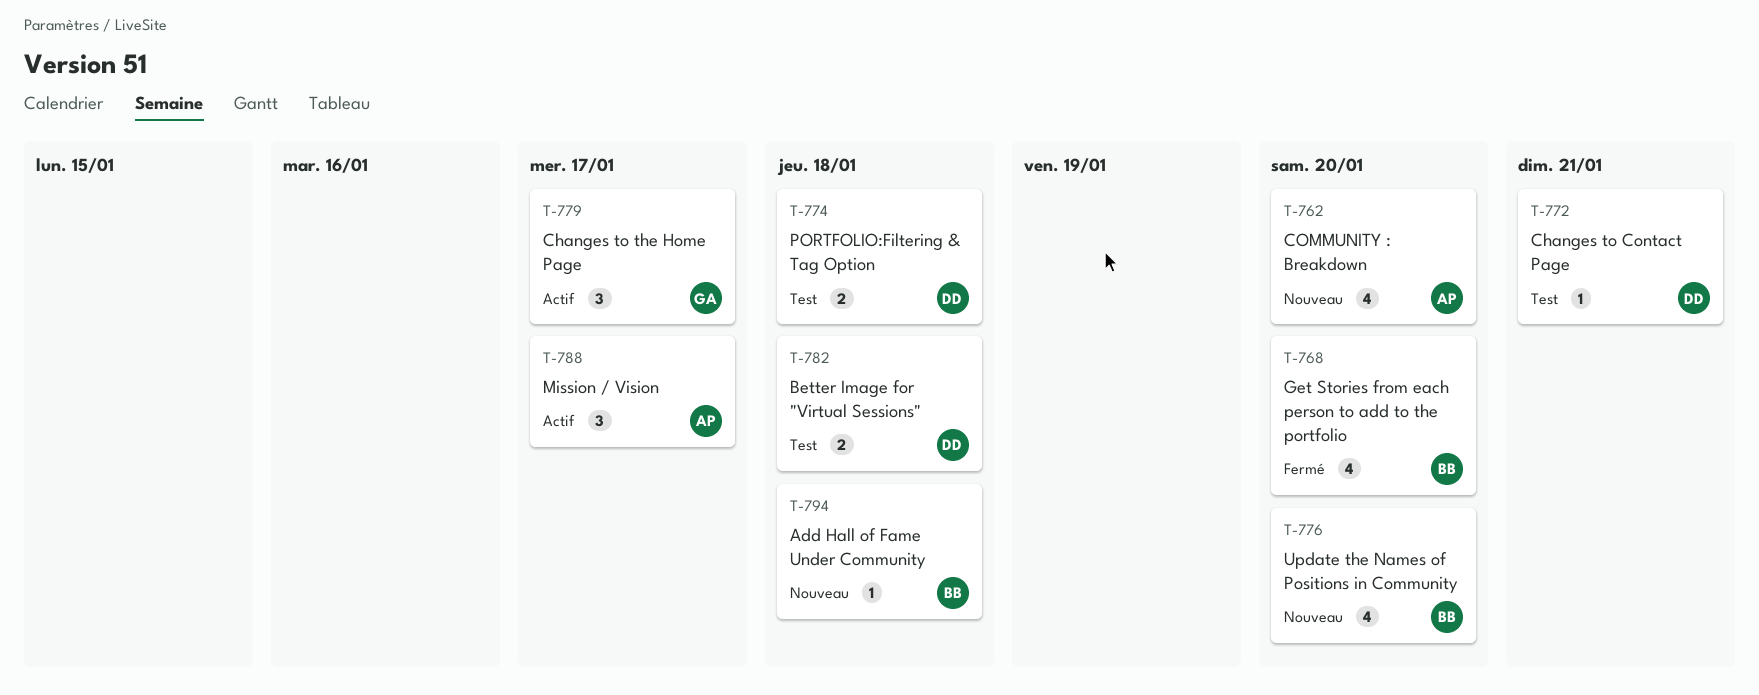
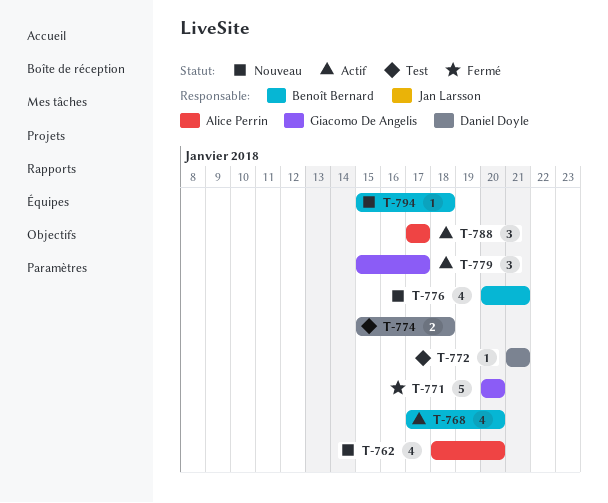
T-768, status: Fermé -> Actif
T-771: none -> present
T-776, due: Jan 20 -> Jan 21
T-782: present -> none

